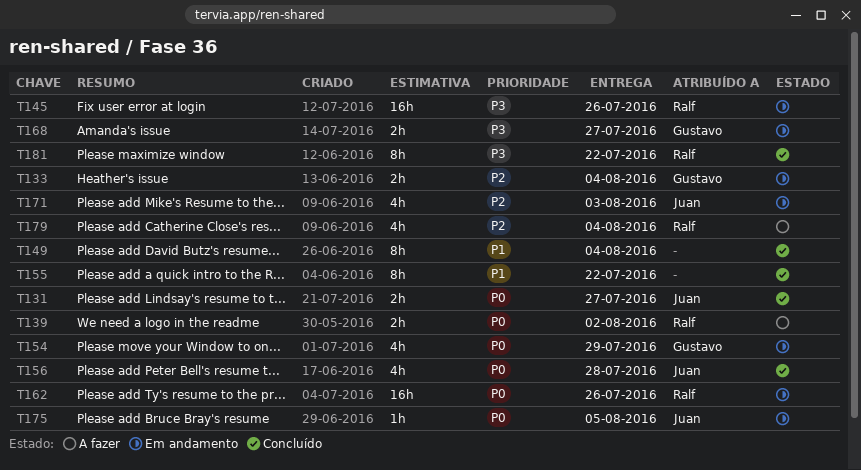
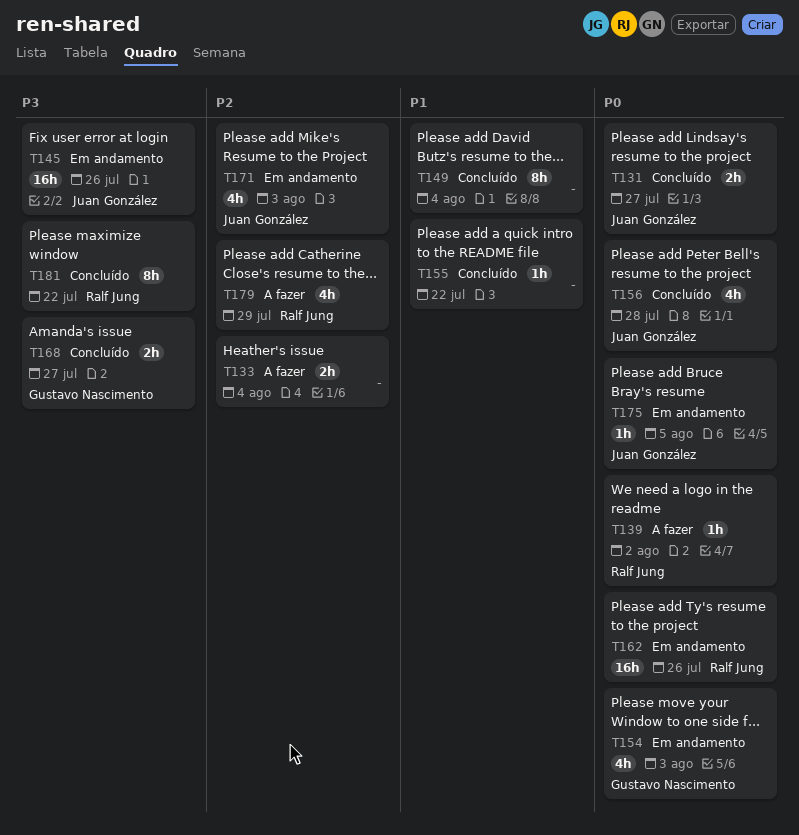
T133, status: Em andamento -> A fazer
T133, owner: Gustavo Nascimento -> none
T139, estimate: 2h -> 1h
T145, owner: Ralf Jung -> Juan González
T154, due: Jul 29 -> Aug 3
T155, estimate: 8h -> 1h
T168, status: Em andamento -> Concluído
T179, due: Aug 4 -> Jul 29

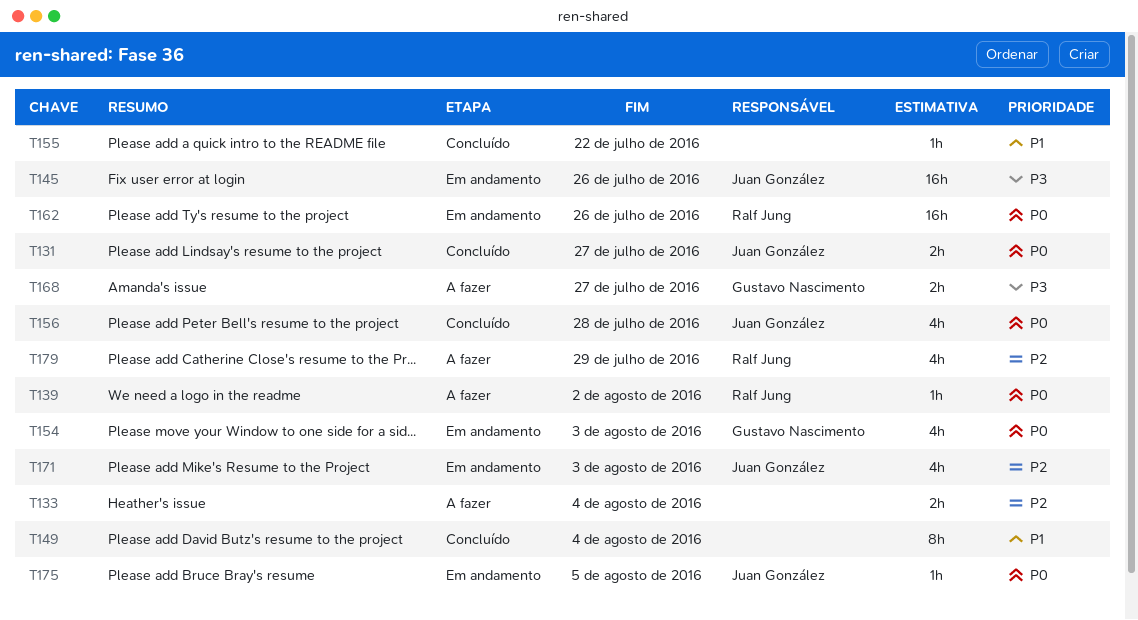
T168, status: Concluído -> A fazer
T181: present -> none

